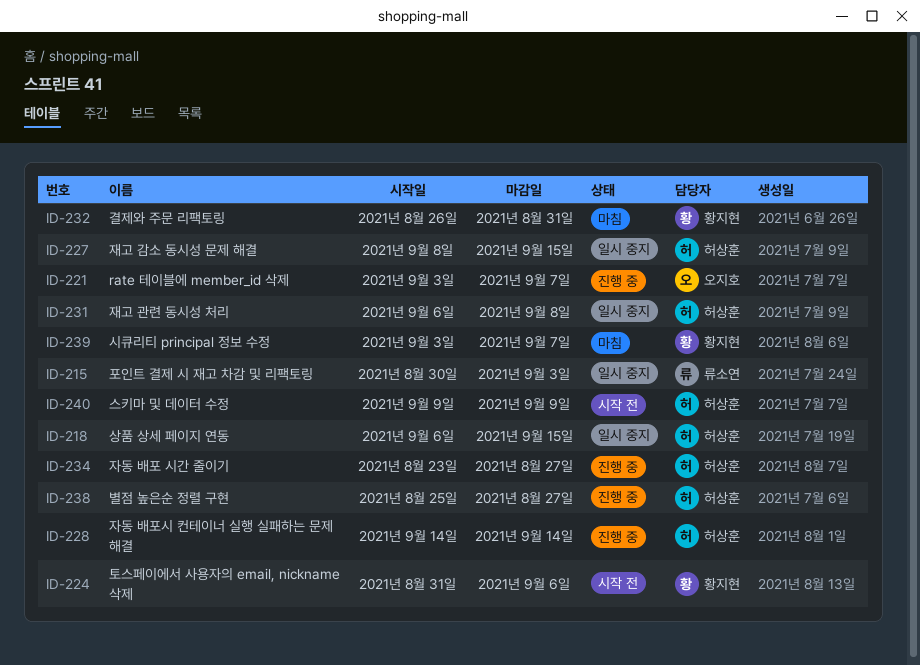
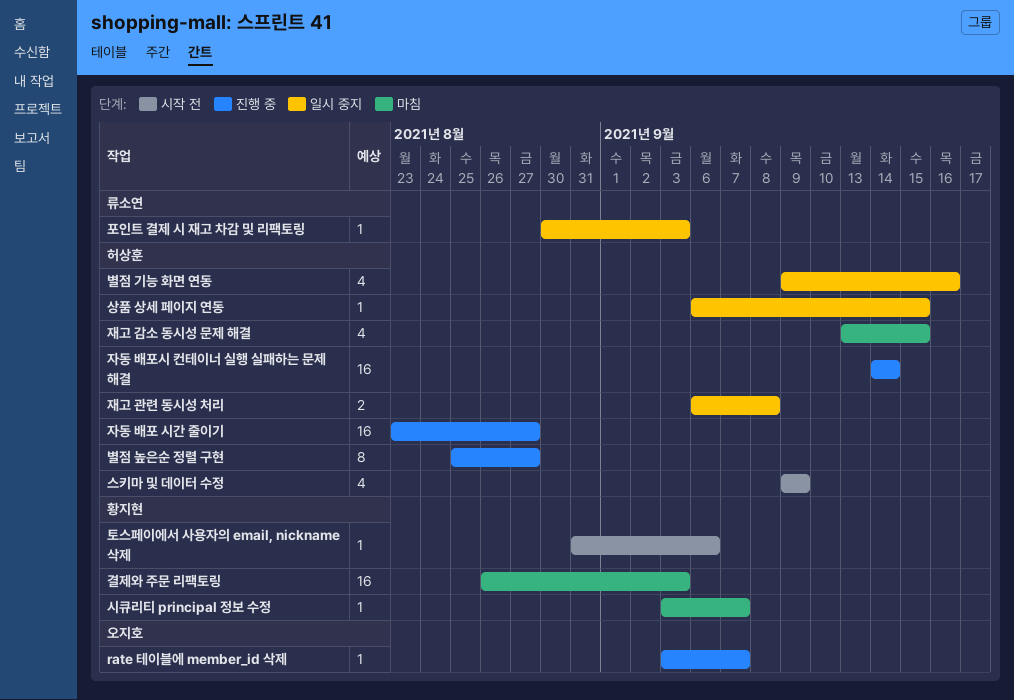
결제와 주문 리팩토링, due: Aug 31 -> Sep 3
별점 기능 화면 연동: none -> present
재고 감소 동시성 문제 해결, status: 일시 중지 -> 마침
재고 감소 동시성 문제 해결, start: Sep 8 -> Sep 13

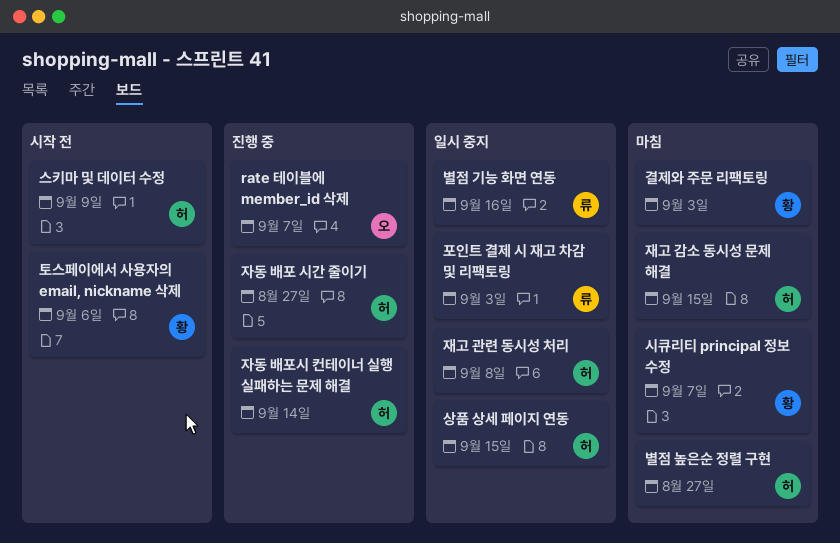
별점 기능 화면 연동, owner: 허상훈 -> 류소연
별점 높은순 정렬 구현, status: 진행 중 -> 마침

